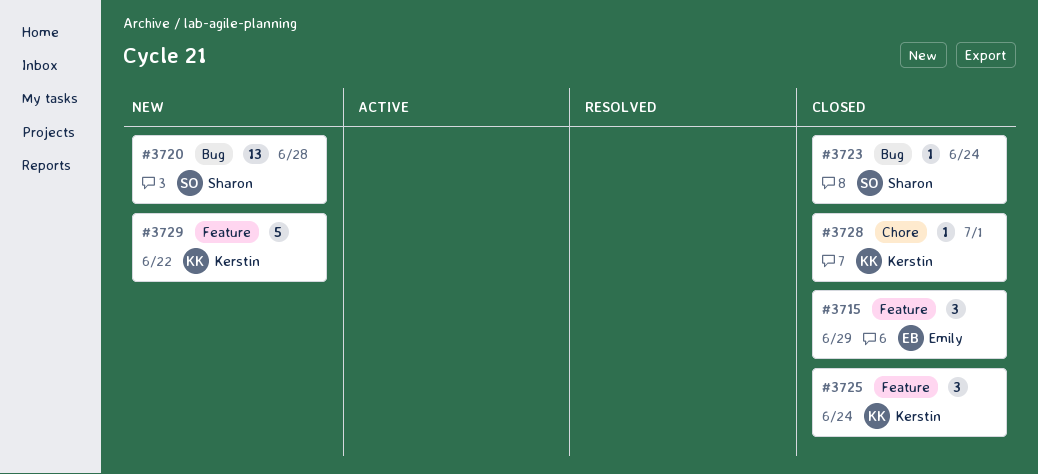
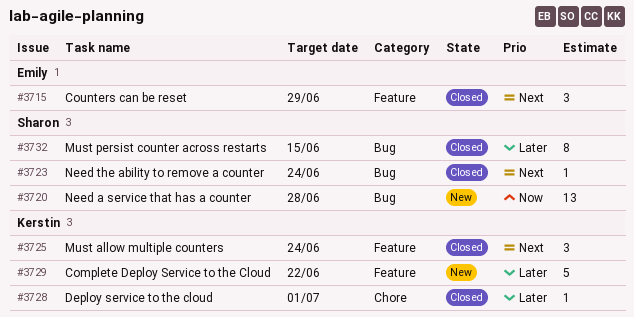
#3732: none -> present

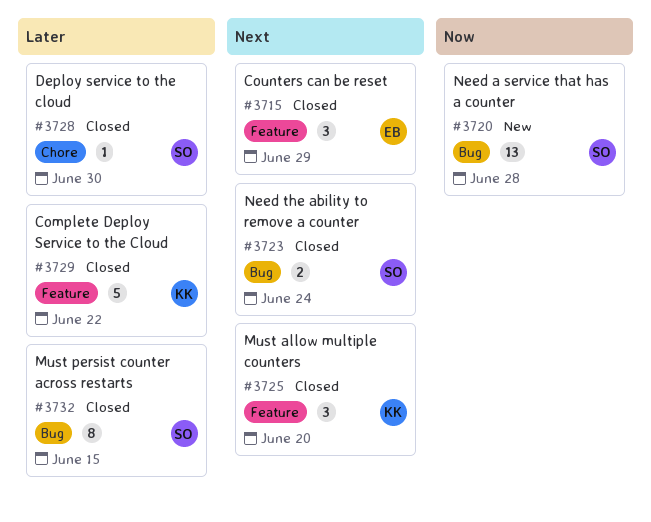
#3723, estimate: 1 -> 2
#3725, due: Jun 24 -> Jun 20
#3728, owner: Kerstin -> Sharon
#3728, due: Jul 1 -> Jun 30
#3729, status: New -> Closed

